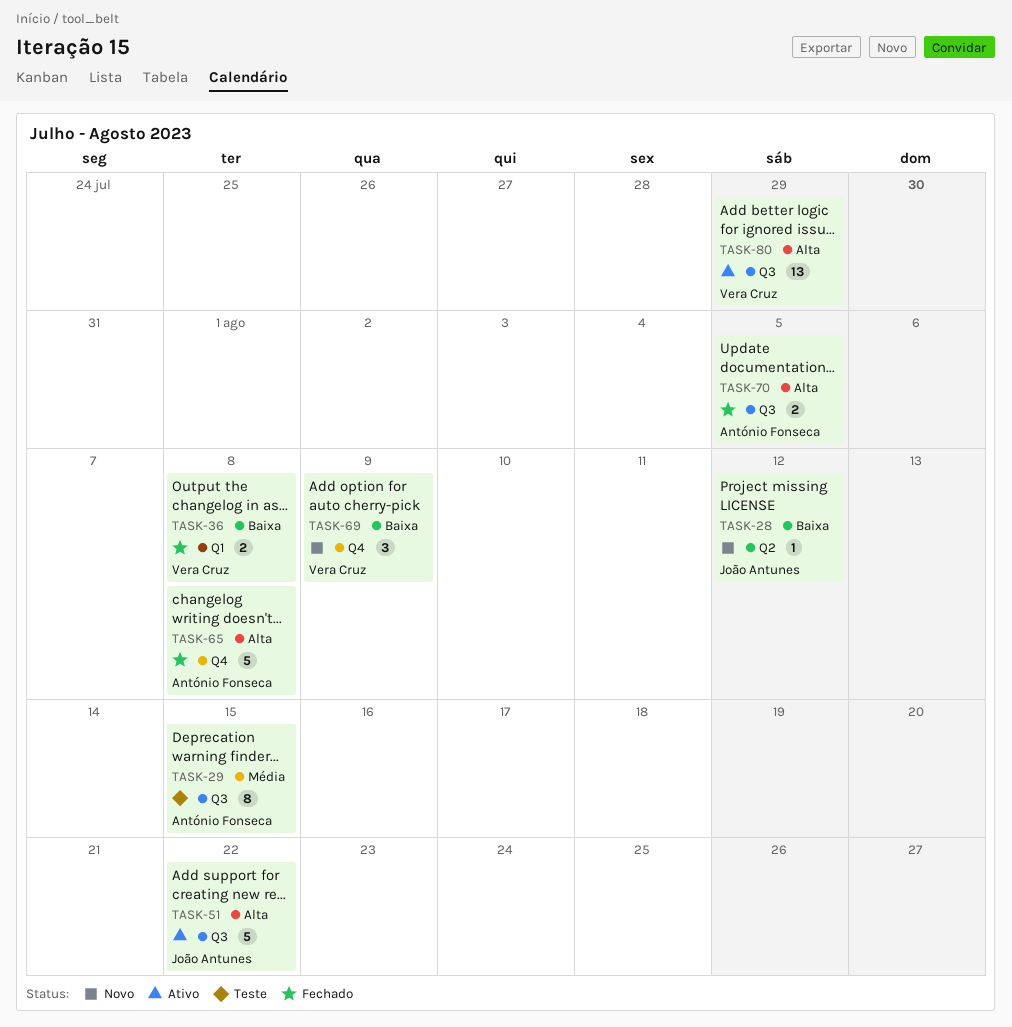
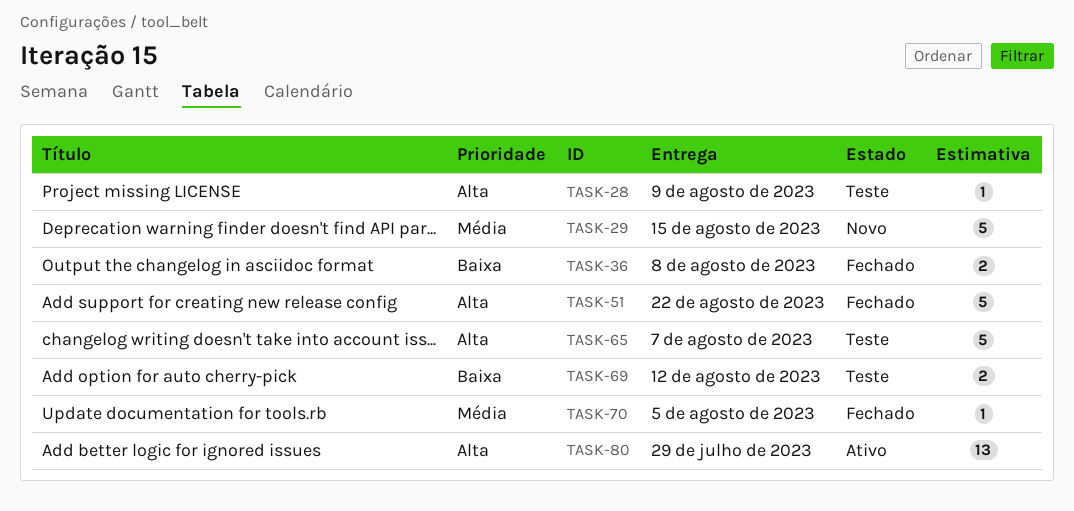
TASK-28, status: Novo -> Teste
TASK-28, priority: Baixa -> Alta
TASK-28, due: Aug 12 -> Aug 9
TASK-29, status: Teste -> Novo
TASK-29, estimate: 8 -> 5
TASK-51, status: Ativo -> Fechado
TASK-65, status: Fechado -> Teste
TASK-65, due: Aug 8 -> Aug 7
TASK-69, status: Novo -> Teste
TASK-69, estimate: 3 -> 2
TASK-69, due: Aug 9 -> Aug 12
TASK-70, priority: Alta -> Média
TASK-70, estimate: 2 -> 1

